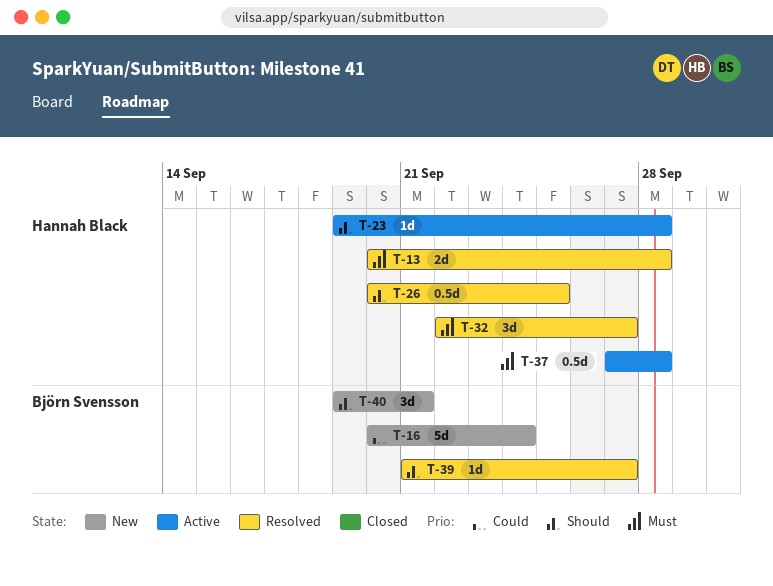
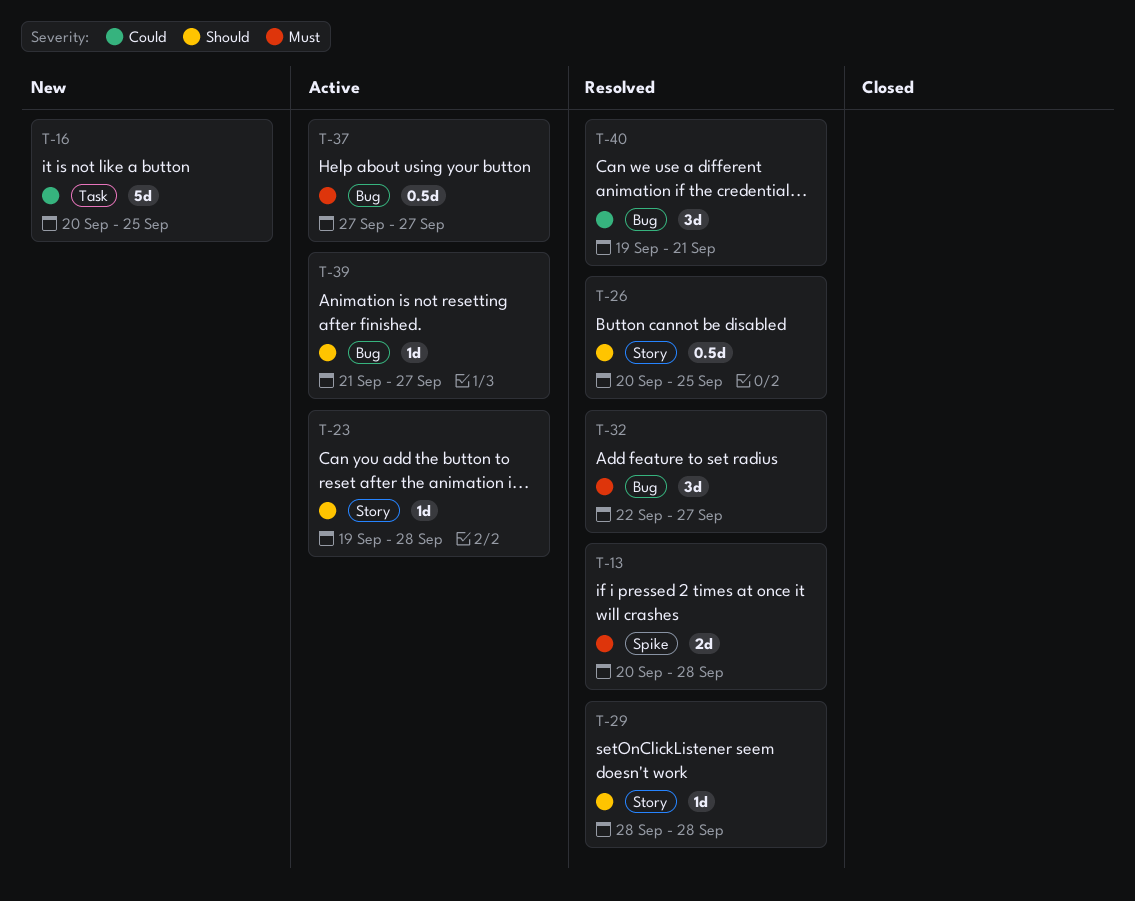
T-16, due: Sep 24 -> Sep 25
T-29: none -> present
T-37, due: Sep 28 -> Sep 27
T-39, status: Resolved -> Active
T-40, status: New -> Resolved
T-40, priority: Should -> Could

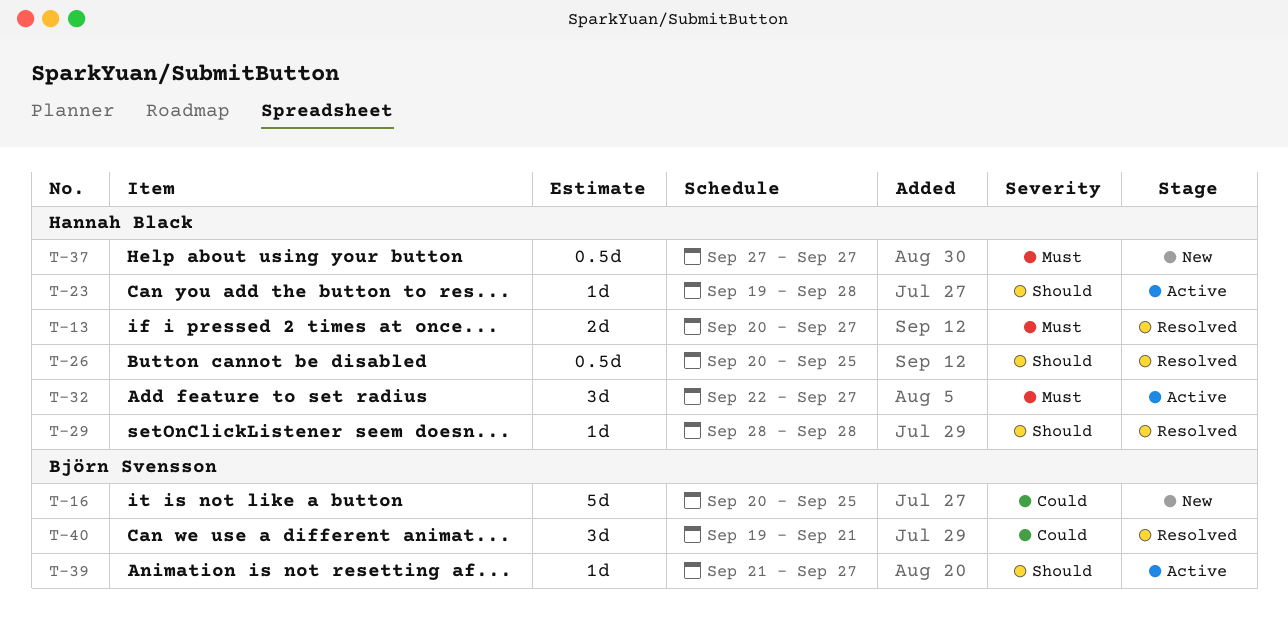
T-13, due: Sep 28 -> Sep 27
T-32, status: Resolved -> Active
T-37, status: Active -> New

